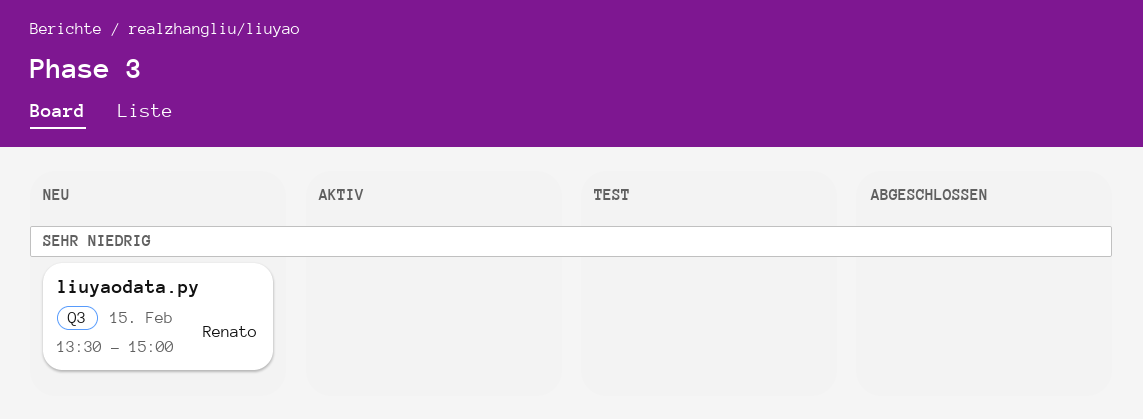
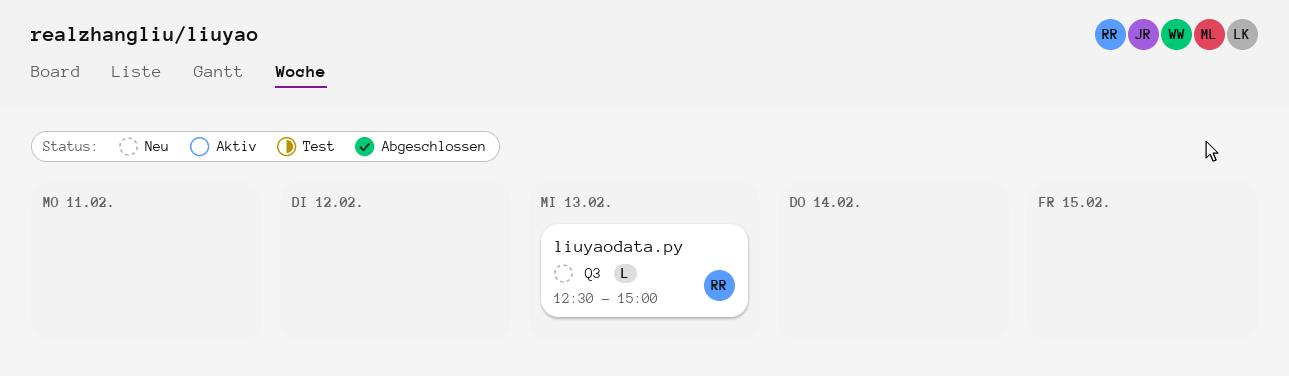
liuyaodata.py, day: Feb 15 -> Feb 13
liuyaodata.py, begins: 13:30 -> 12:30

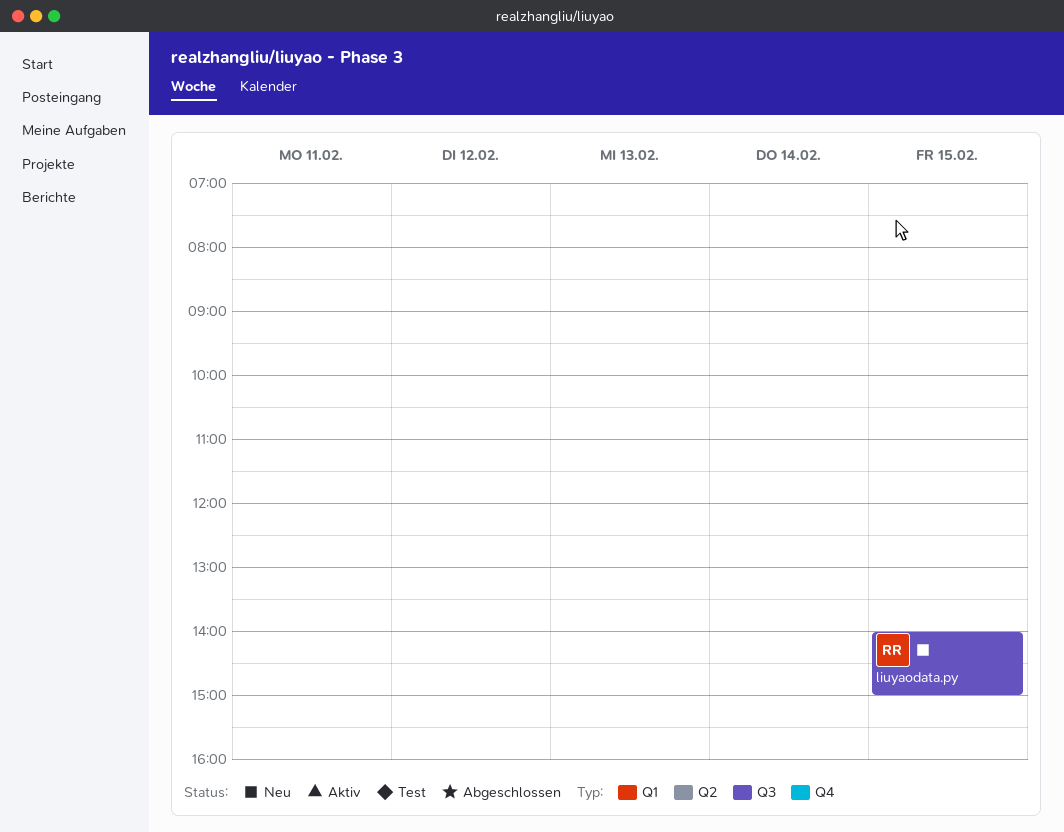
liuyaodata.py, day: Feb 13 -> Feb 15
liuyaodata.py, begins: 12:30 -> 14:00

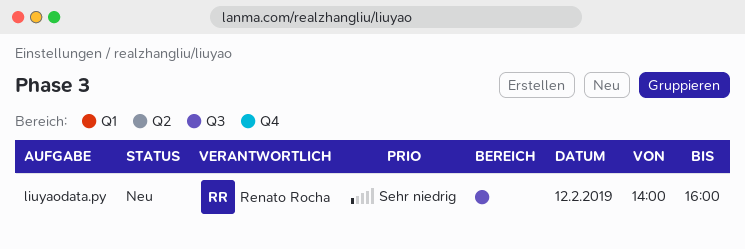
liuyaodata.py, day: Feb 15 -> Feb 12
liuyaodata.py, ends: 15:00 -> 16:00

